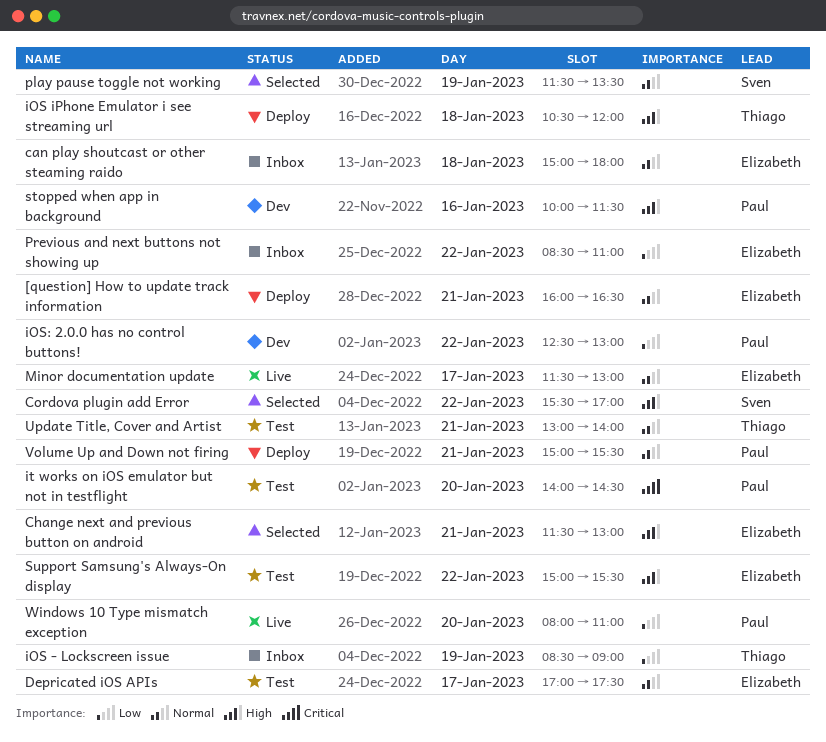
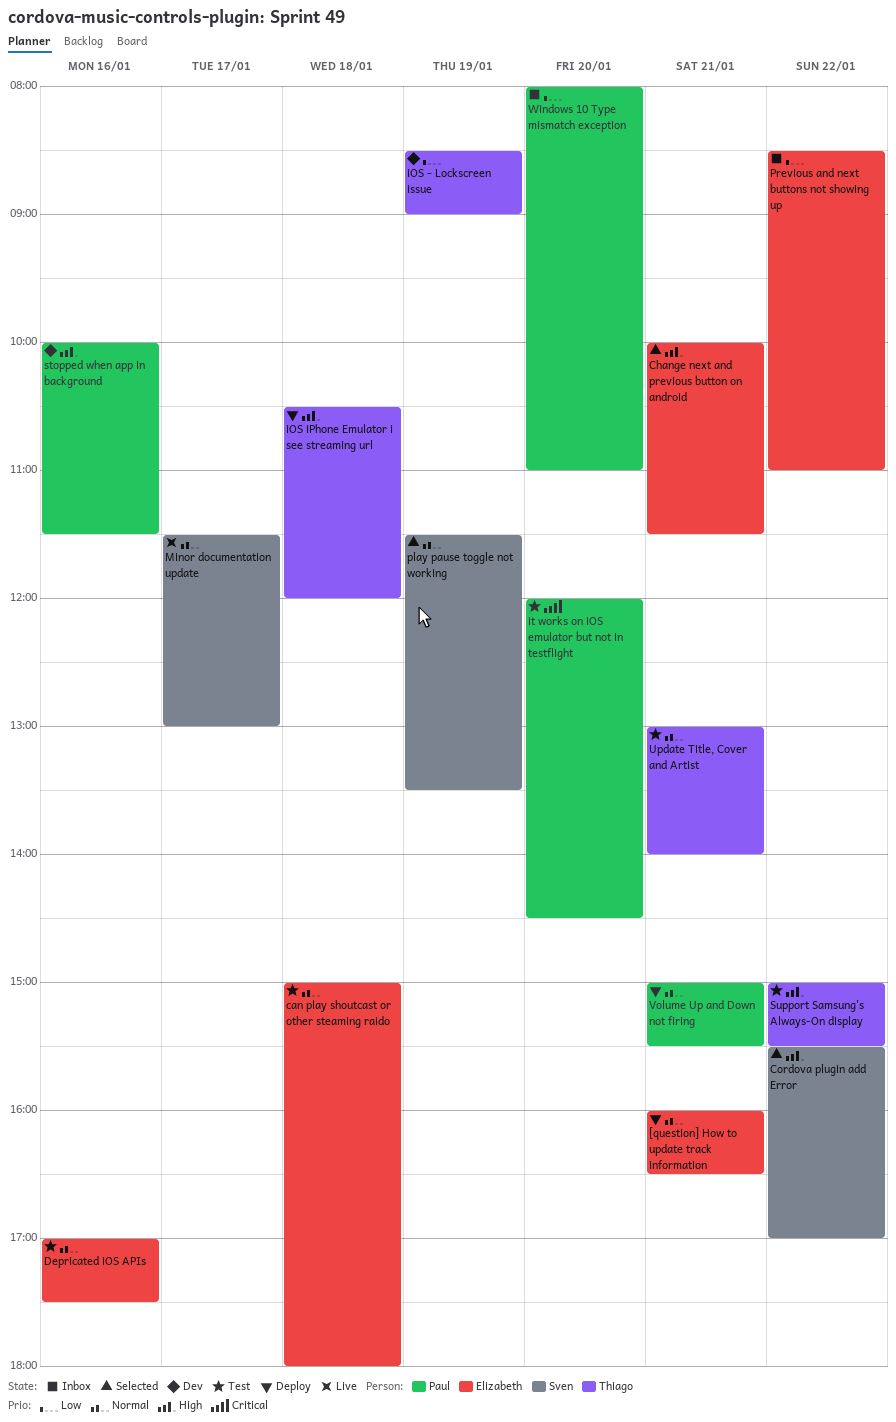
can play shoutcast or other steaming raido, status: Inbox -> Test
Change next and previous button on android, begins: 11:30 -> 10:00
Change next and previous button on android, ends: 13:00 -> 11:30
Depricated iOS APIs, day: Jan 17 -> Jan 16
iOS - Lockscreen issue, status: Inbox -> Dev
iOS: 2.0.0 has no control buttons!: present -> none
it works on iOS emulator but not in testflight, begins: 14:00 -> 12:00
Minor documentation update, owner: Elizabeth -> Sven
Support Samsung's Always-On display, owner: Elizabeth -> Thiago
Windows 10 Type mismatch exception, status: Live -> Inbox

